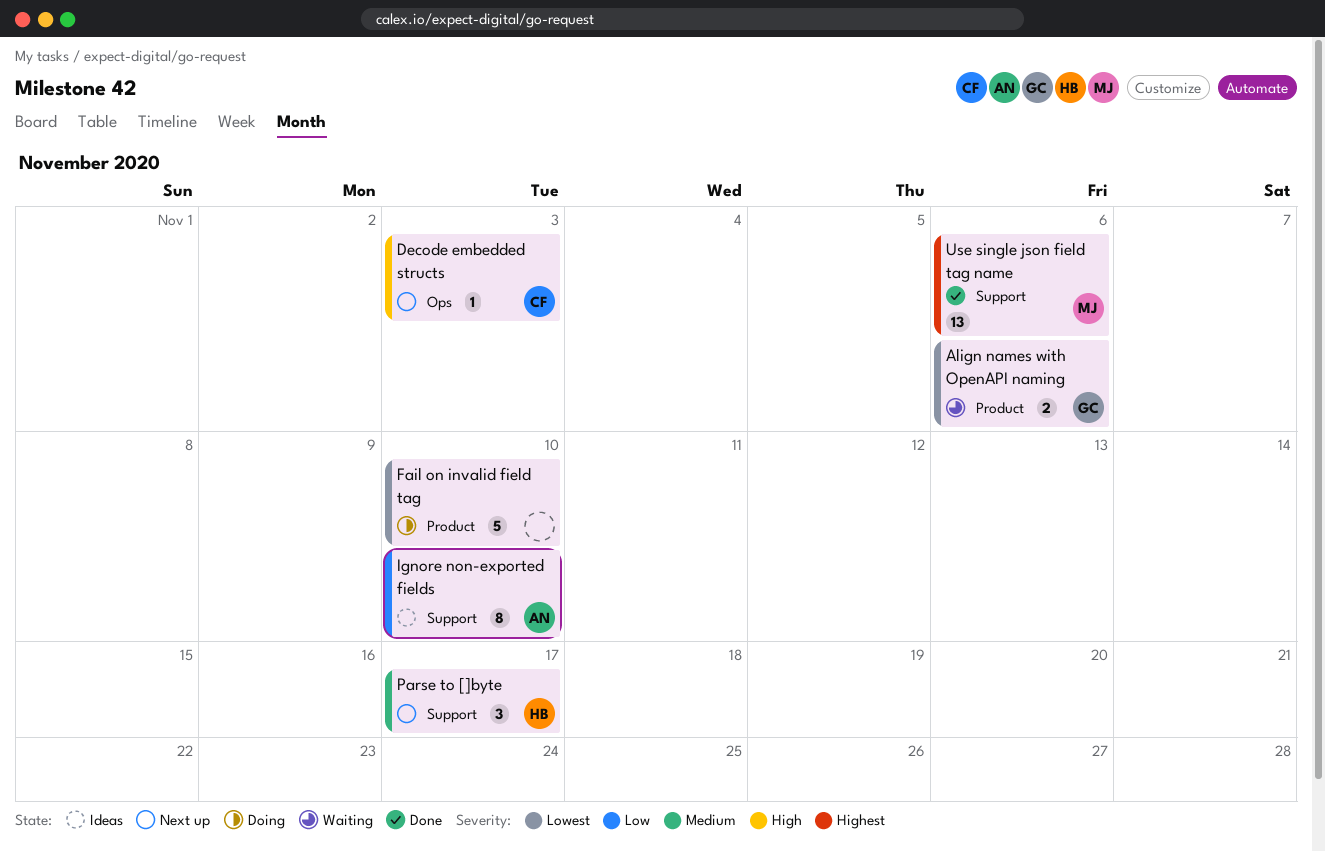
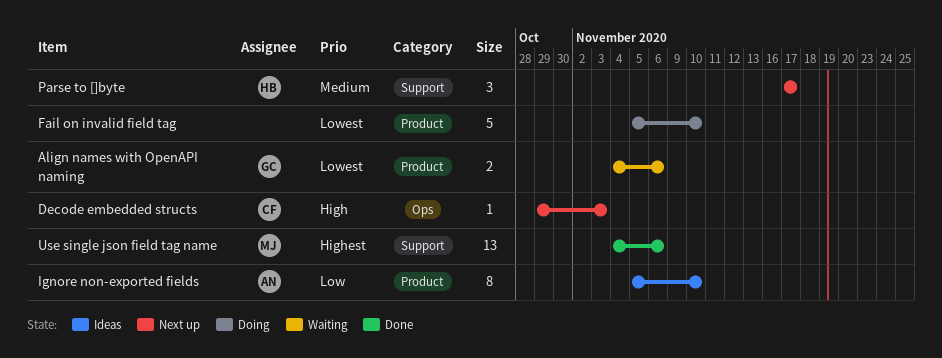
Ignore non-exported fields, label: Support -> Product

